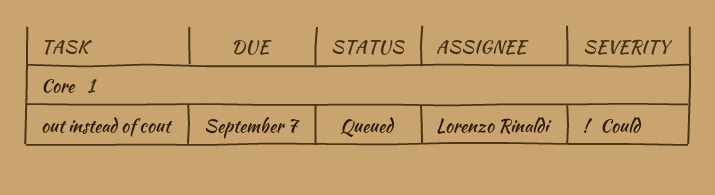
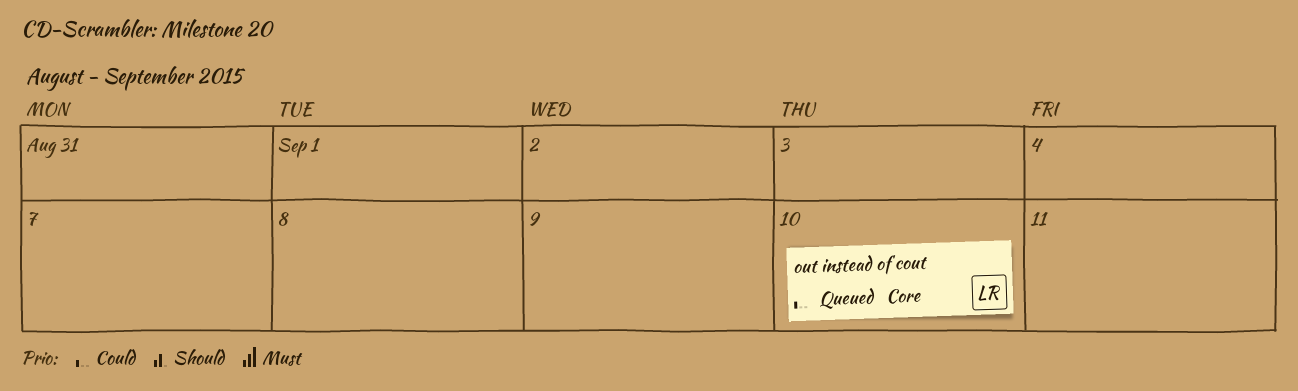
out instead of cout, due: Sep 7 -> Sep 10

